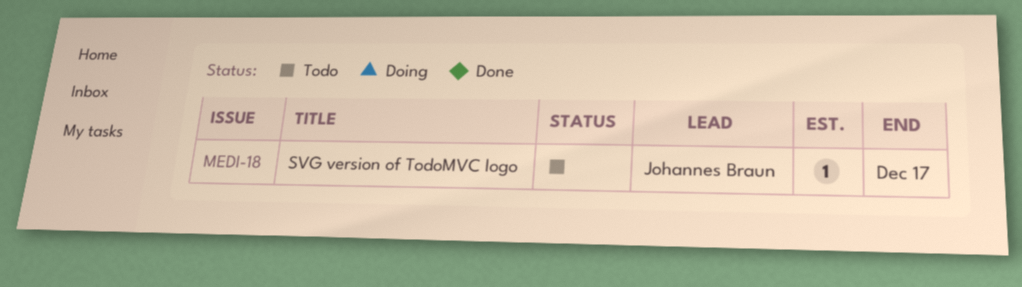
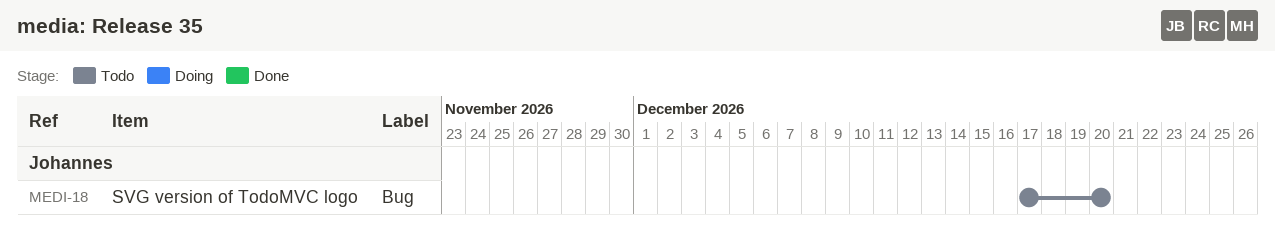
MEDI-18, due: Dec 17 -> Dec 20

